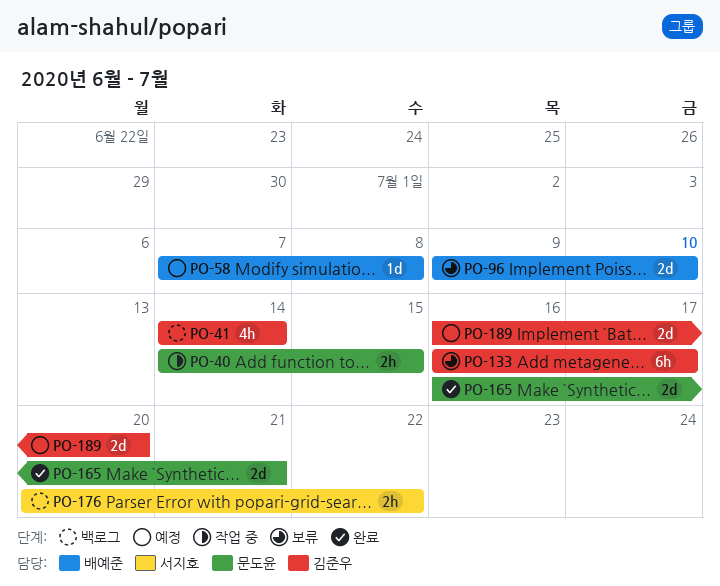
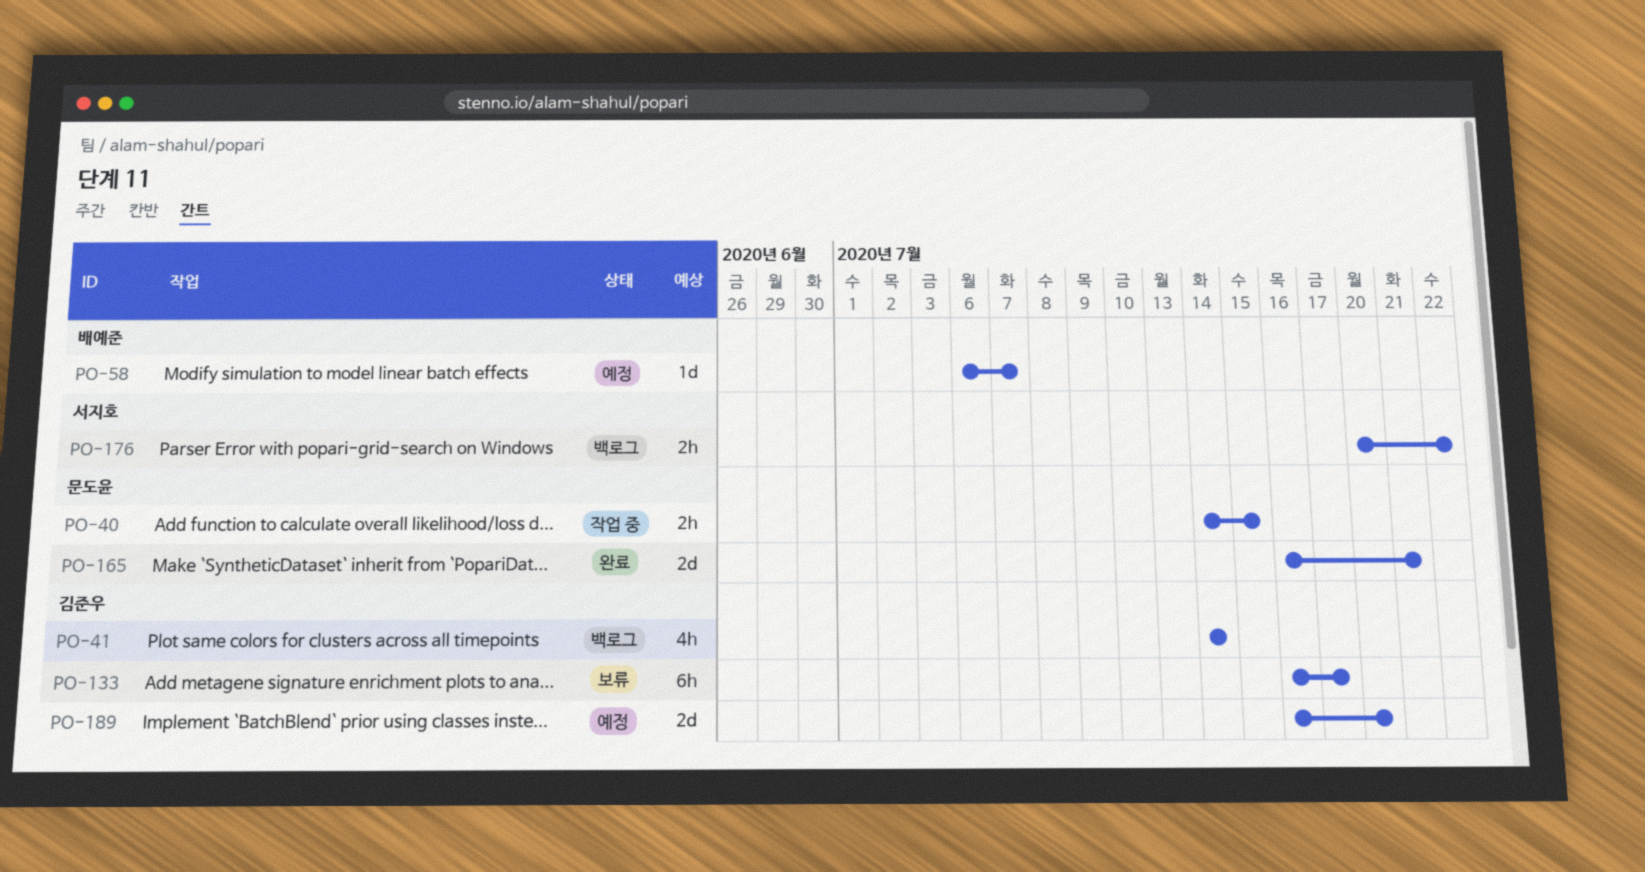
PO-58, start: Jul 7 -> Jul 6
PO-58, due: Jul 8 -> Jul 7
PO-96: present -> none

